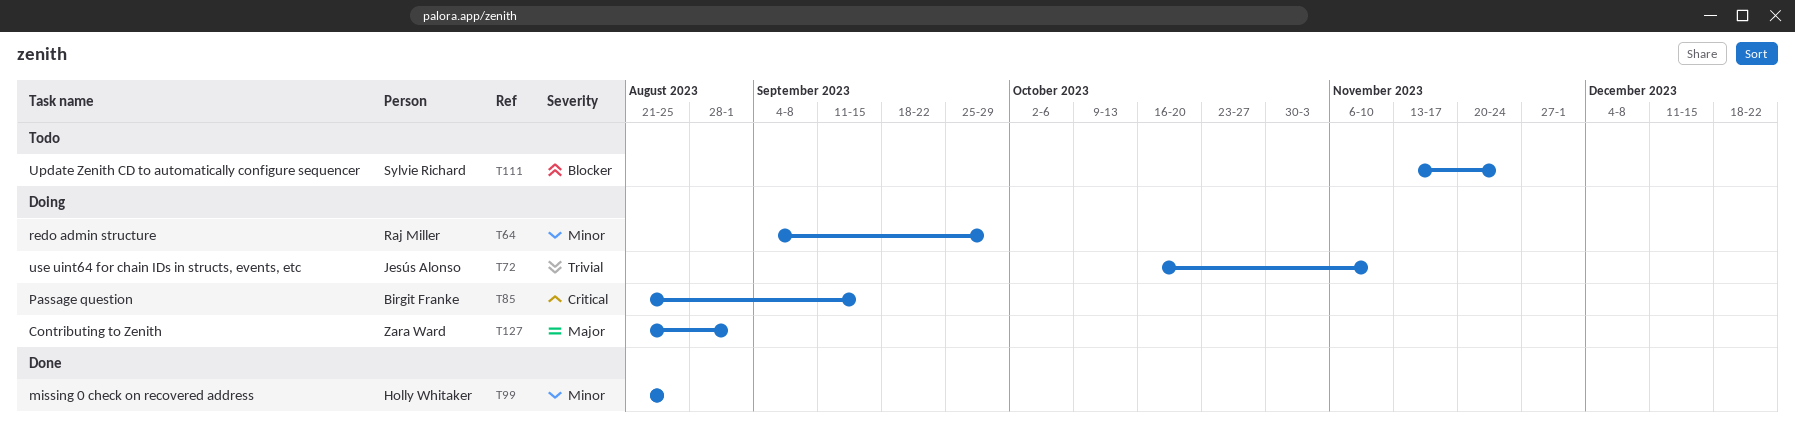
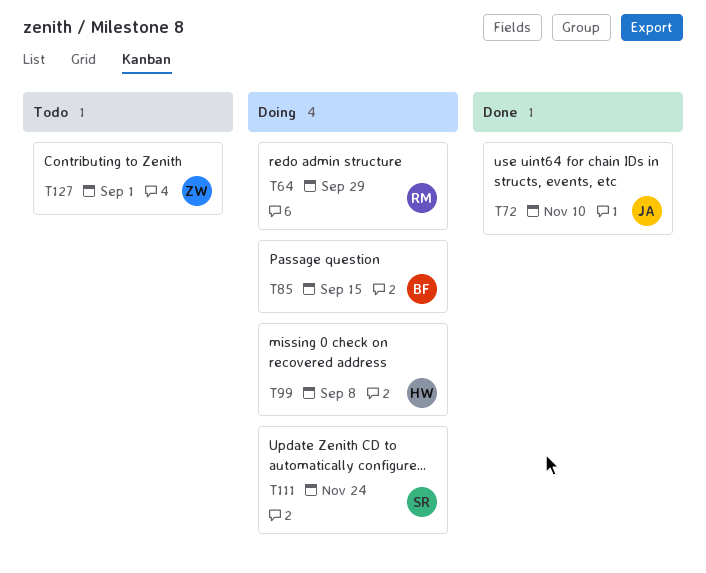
T72, status: Doing -> Done
T99, status: Done -> Doing
T99, due: Aug 25 -> Sep 8
T111, status: Todo -> Doing
T127, status: Doing -> Todo

